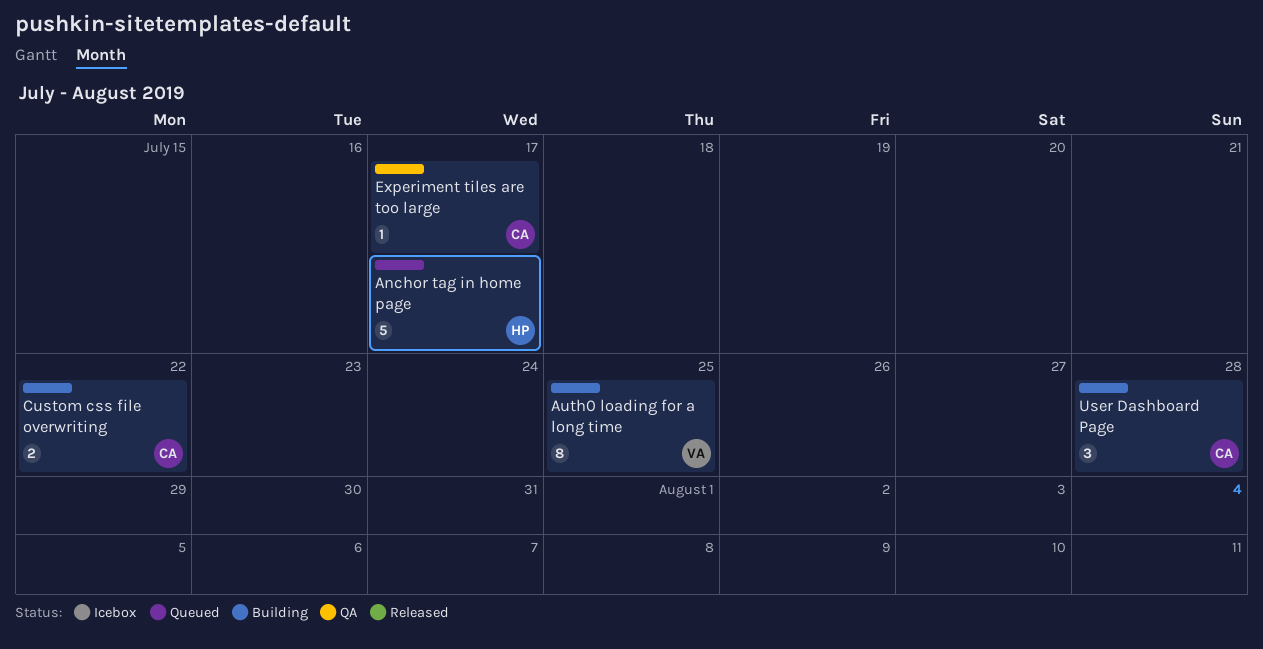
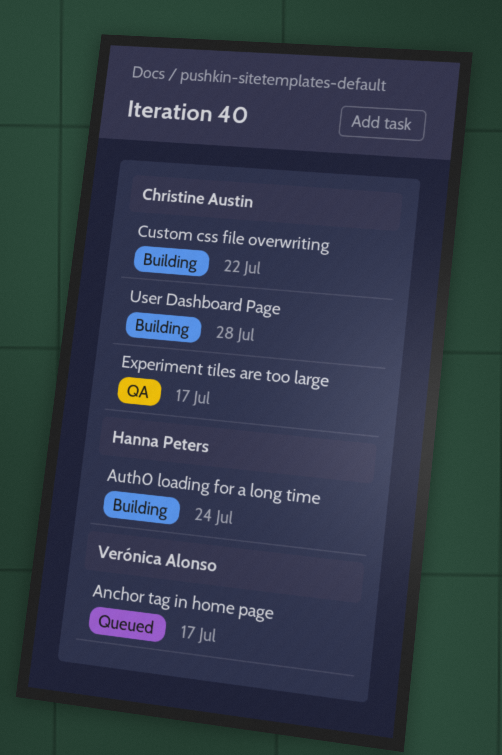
Anchor tag in home page, owner: Hanna Peters -> Verónica Alonso
Auth0 loading for a long time, owner: Verónica Alonso -> Hanna Peters
Auth0 loading for a long time, due: Jul 25 -> Jul 24

